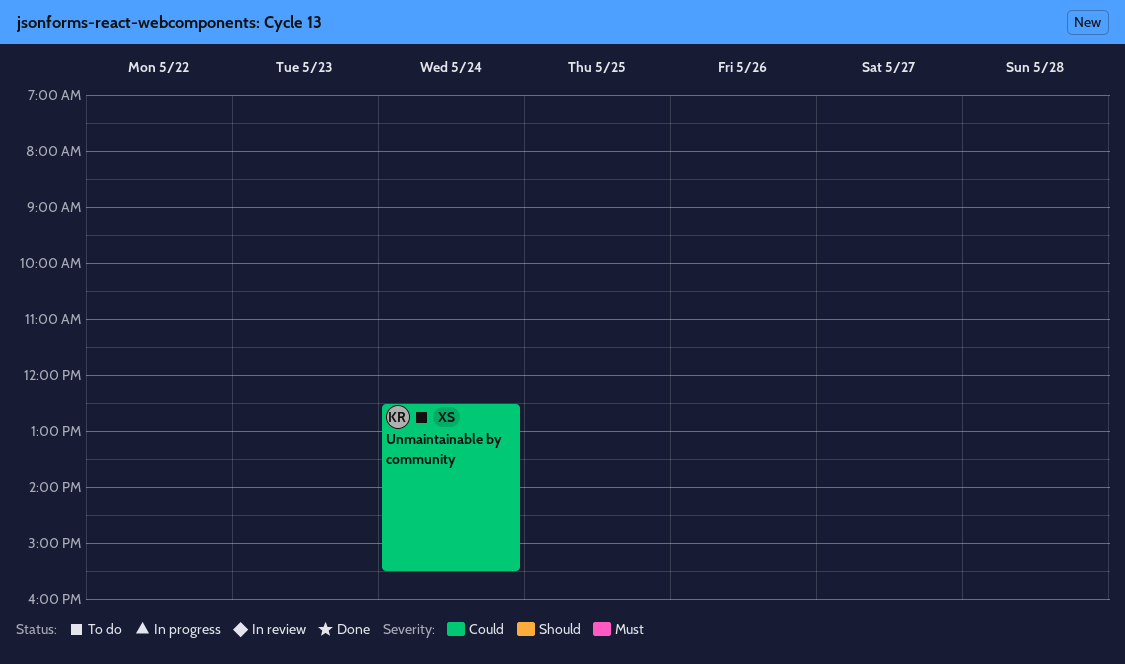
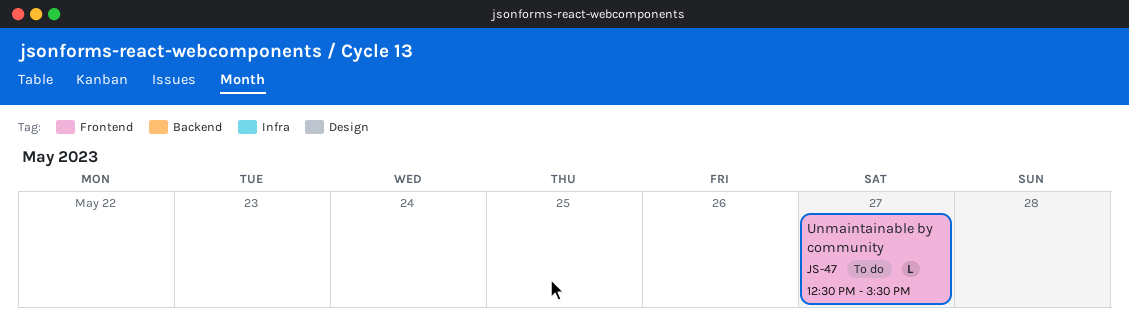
Unmaintainable by community, estimate: XS -> L
Unmaintainable by community, day: May 24 -> May 27

